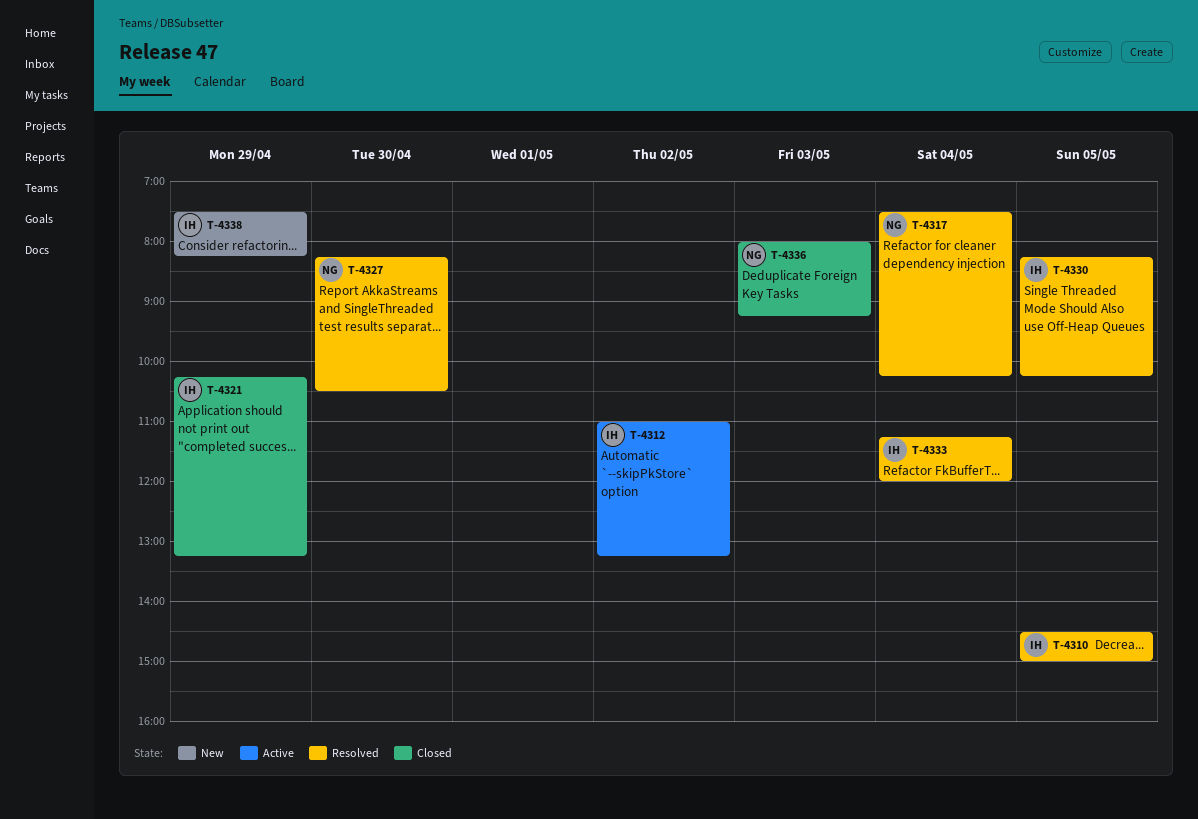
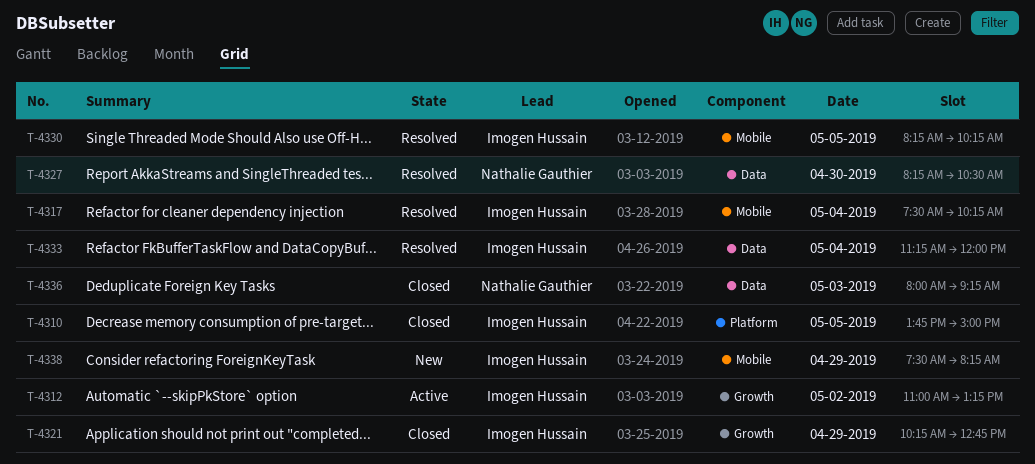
T-4310, status: Resolved -> Closed
T-4310, begins: 14:30 -> 13:45
T-4317, owner: Nathalie Gauthier -> Imogen Hussain
T-4321, ends: 13:15 -> 12:45

